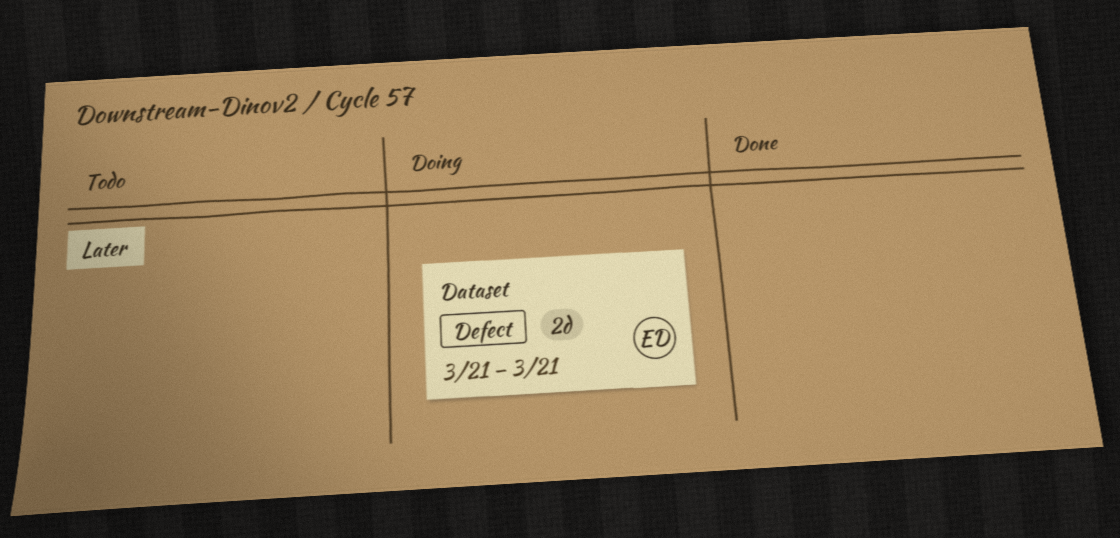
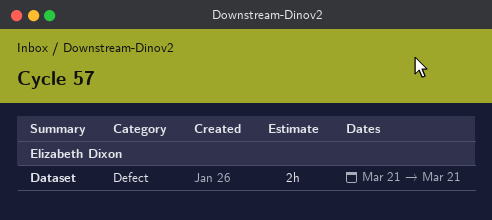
Dataset, estimate: 2d -> 2h

